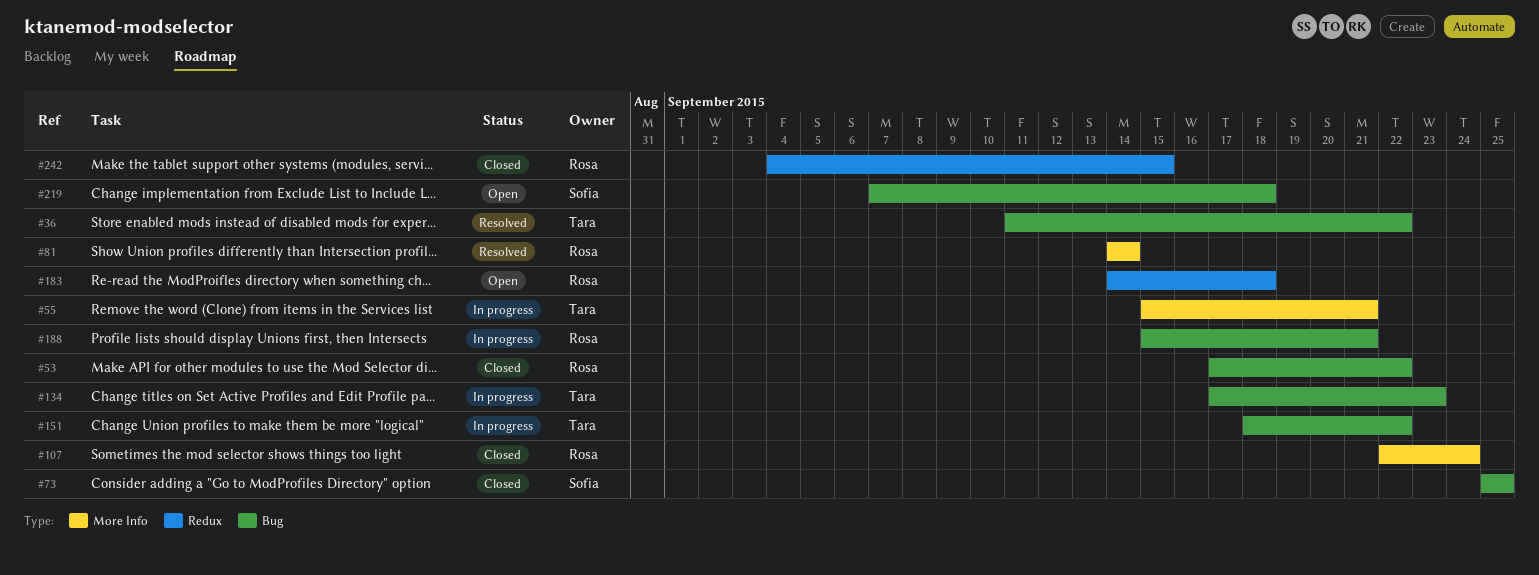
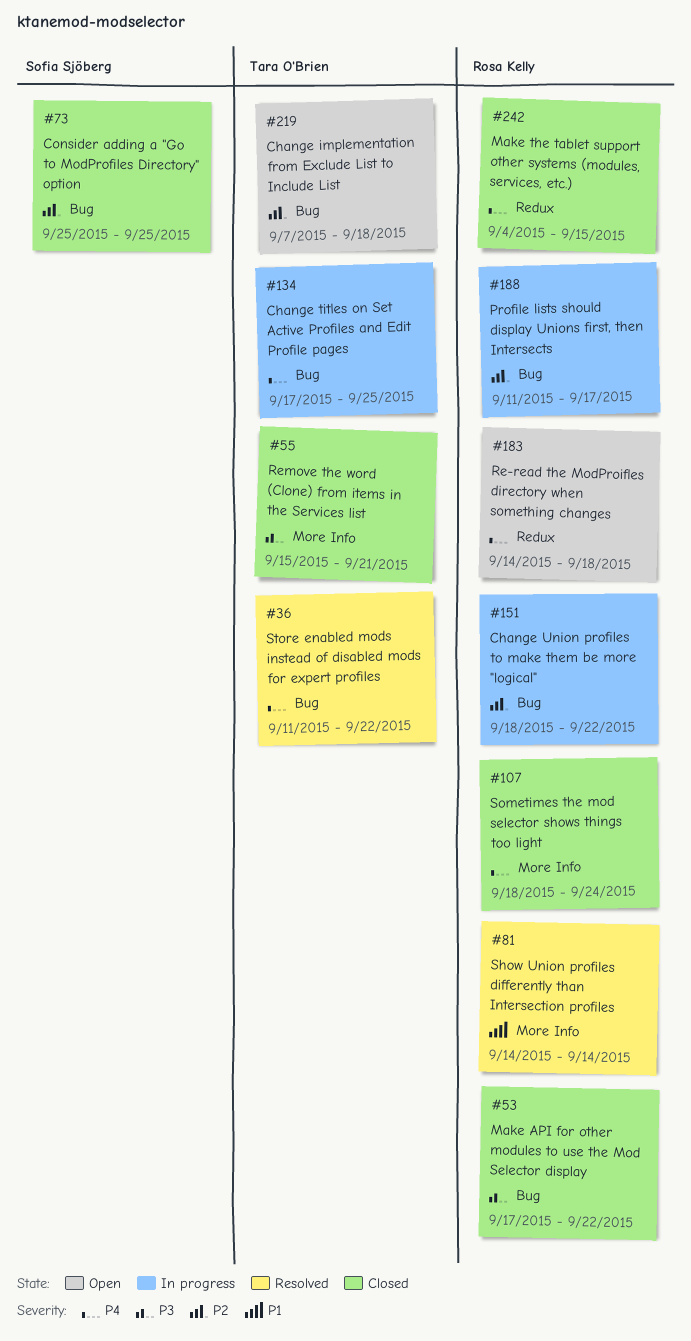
#55, status: In progress -> Closed
#107, start: Sep 22 -> Sep 18
#134, due: Sep 23 -> Sep 25
#151, owner: Tara O'Brien -> Rosa Kelly
#188, start: Sep 15 -> Sep 11
#188, due: Sep 21 -> Sep 17
#219, owner: Sofia Sjöberg -> Tara O'Brien

